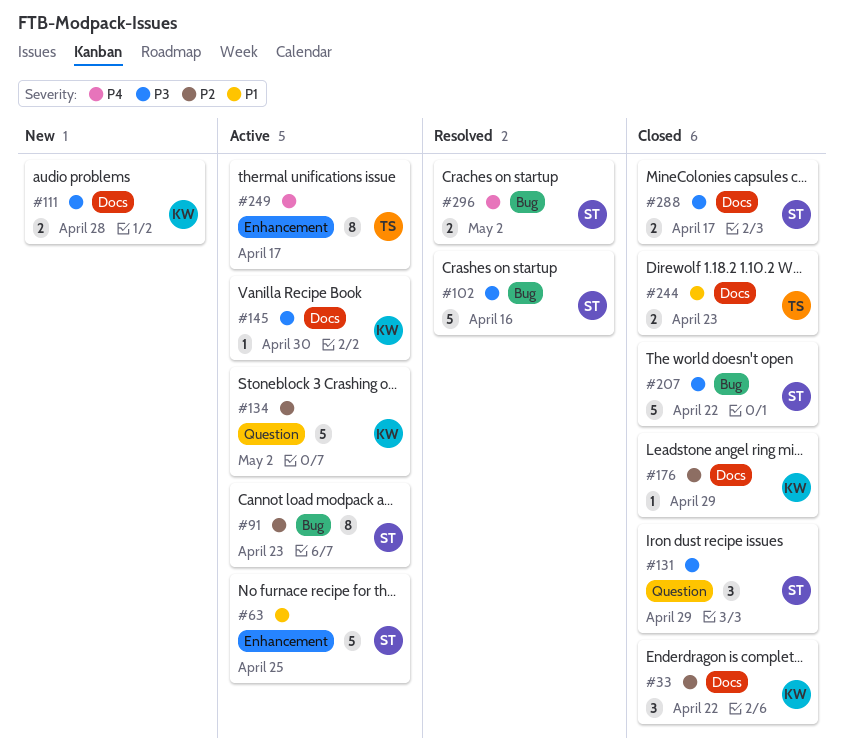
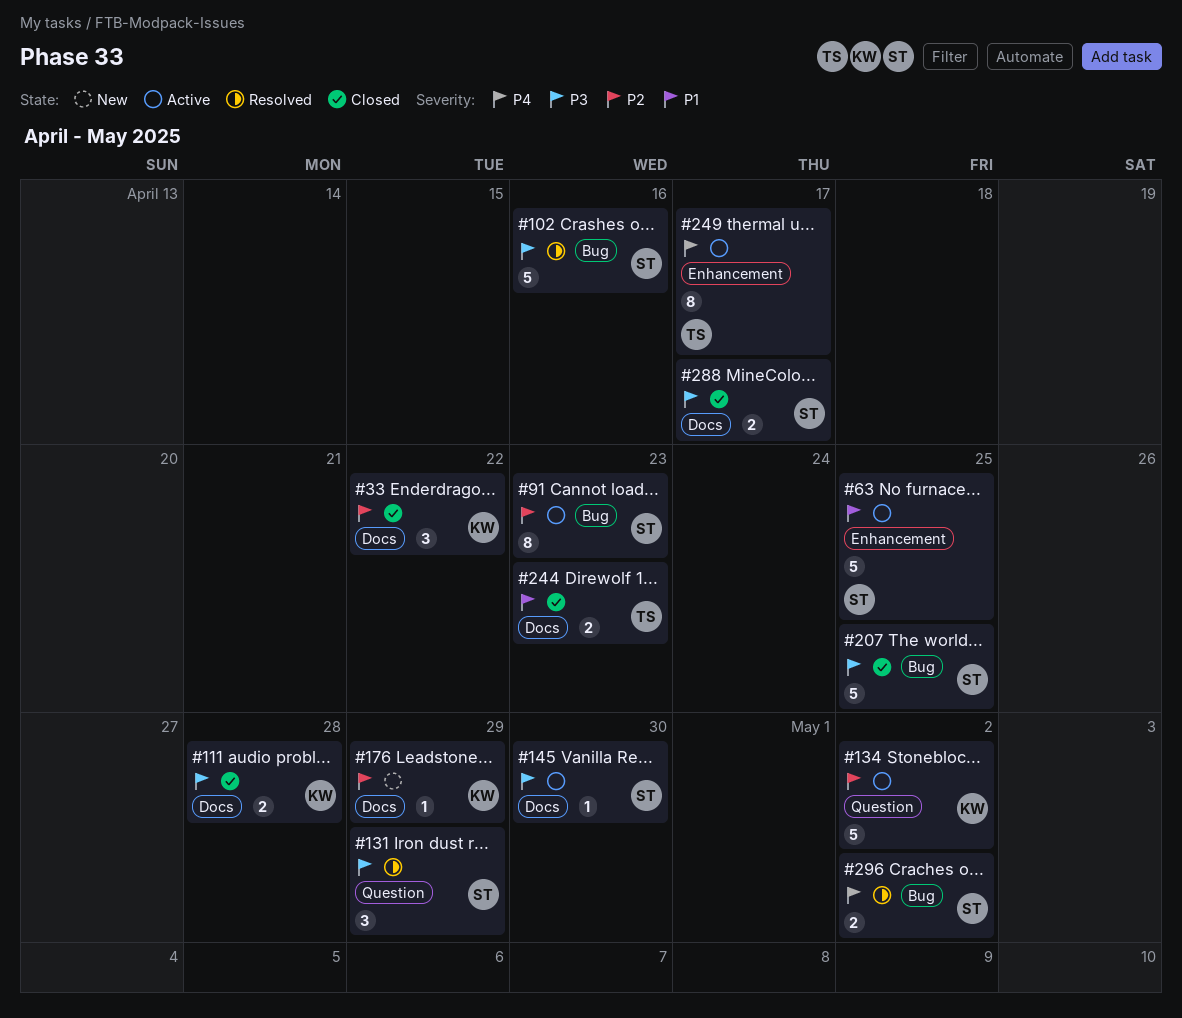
#111, status: New -> Closed
#131, status: Closed -> Resolved
#145, owner: KW -> ST
#176, status: Closed -> New
#207, due: Apr 22 -> Apr 25

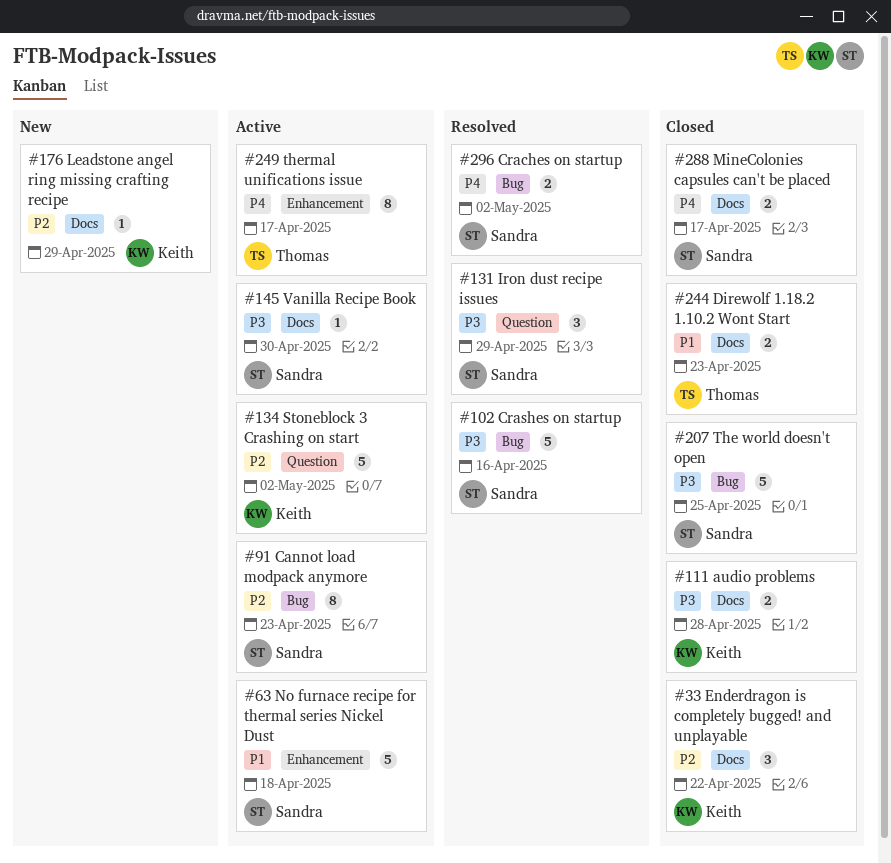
#63, due: Apr 25 -> Apr 18
#288, priority: P3 -> P4

